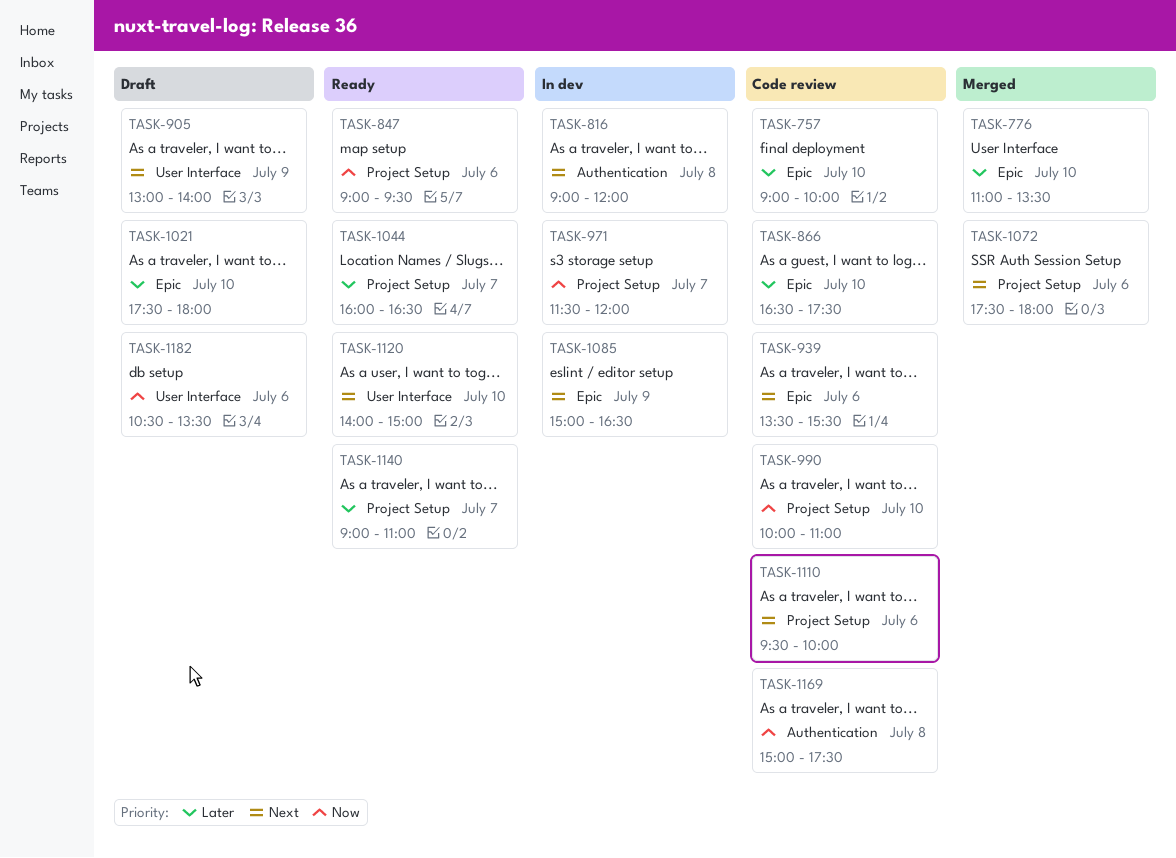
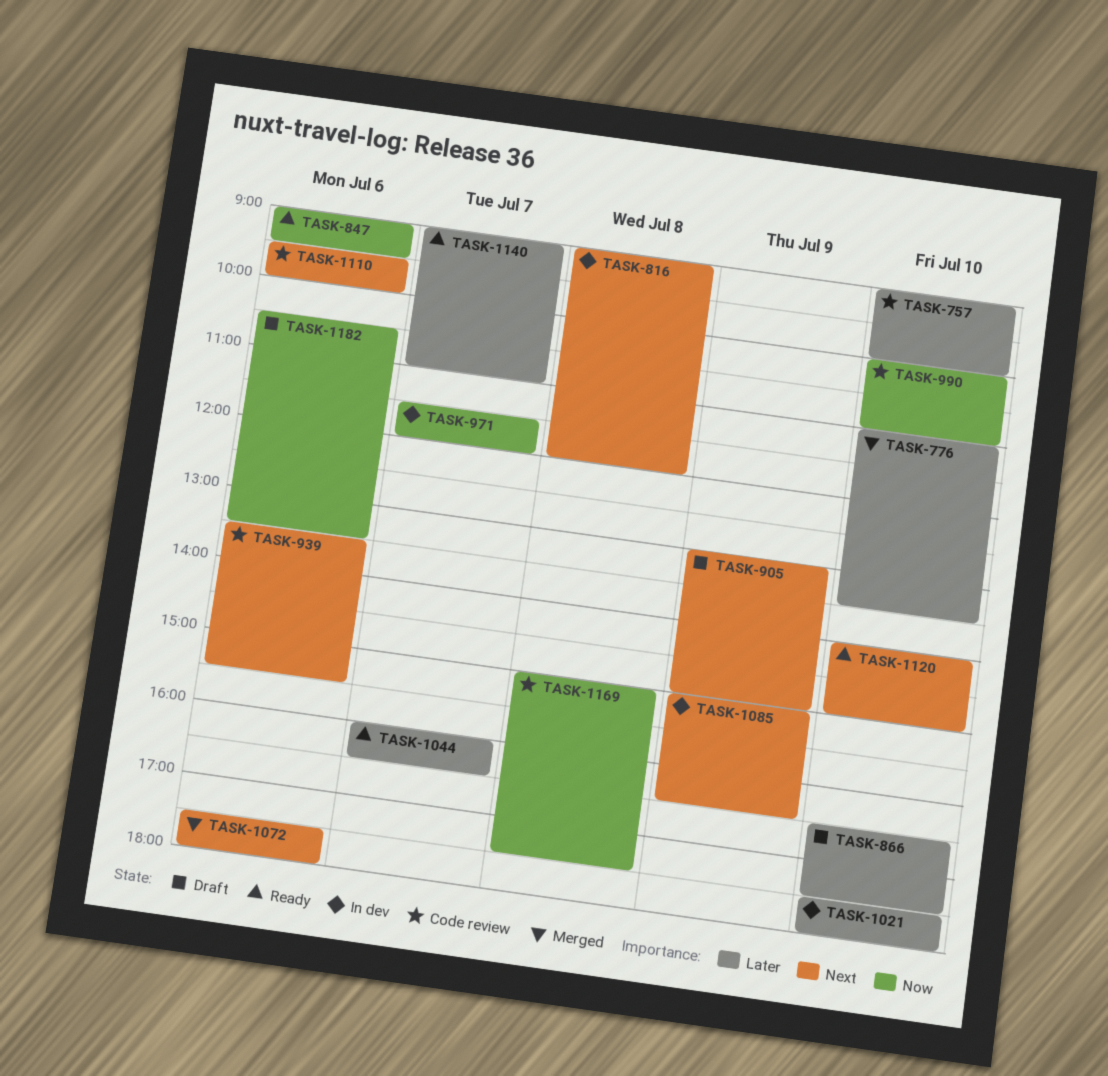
TASK-866, status: Code review -> Draft
TASK-905, ends: 14:00 -> 15:00
TASK-1021, status: Draft -> In dev

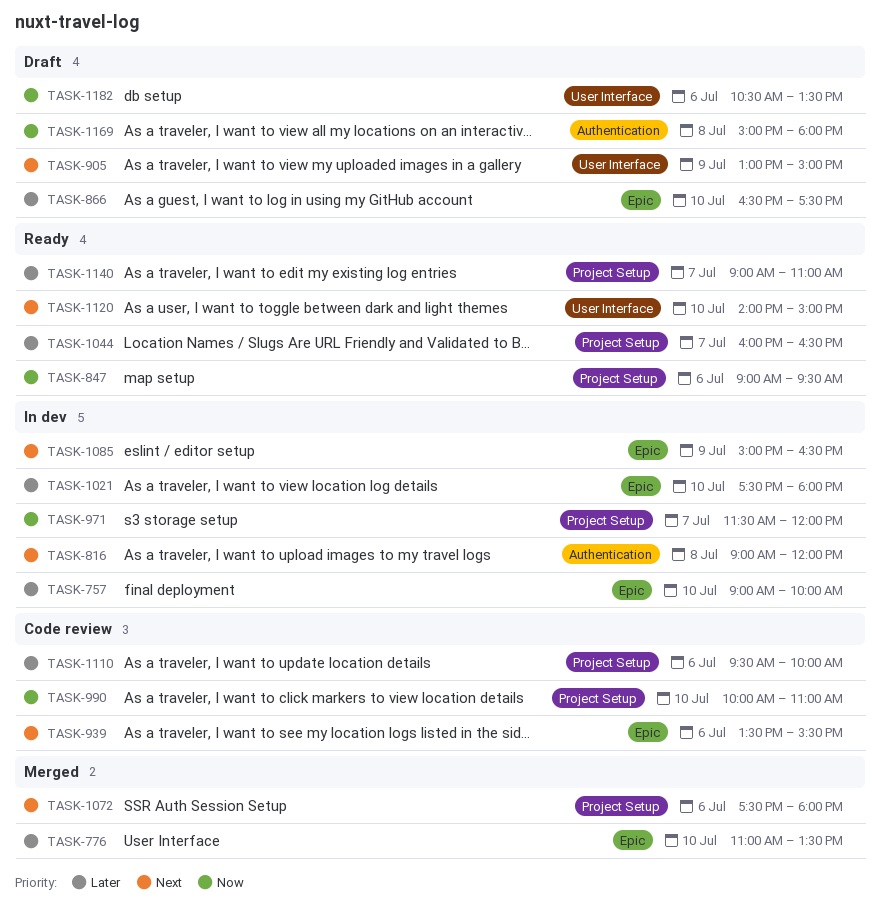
TASK-757, status: Code review -> In dev
TASK-1110, priority: Next -> Later
TASK-1169, status: Code review -> Draft
TASK-1169, ends: 17:30 -> 18:00

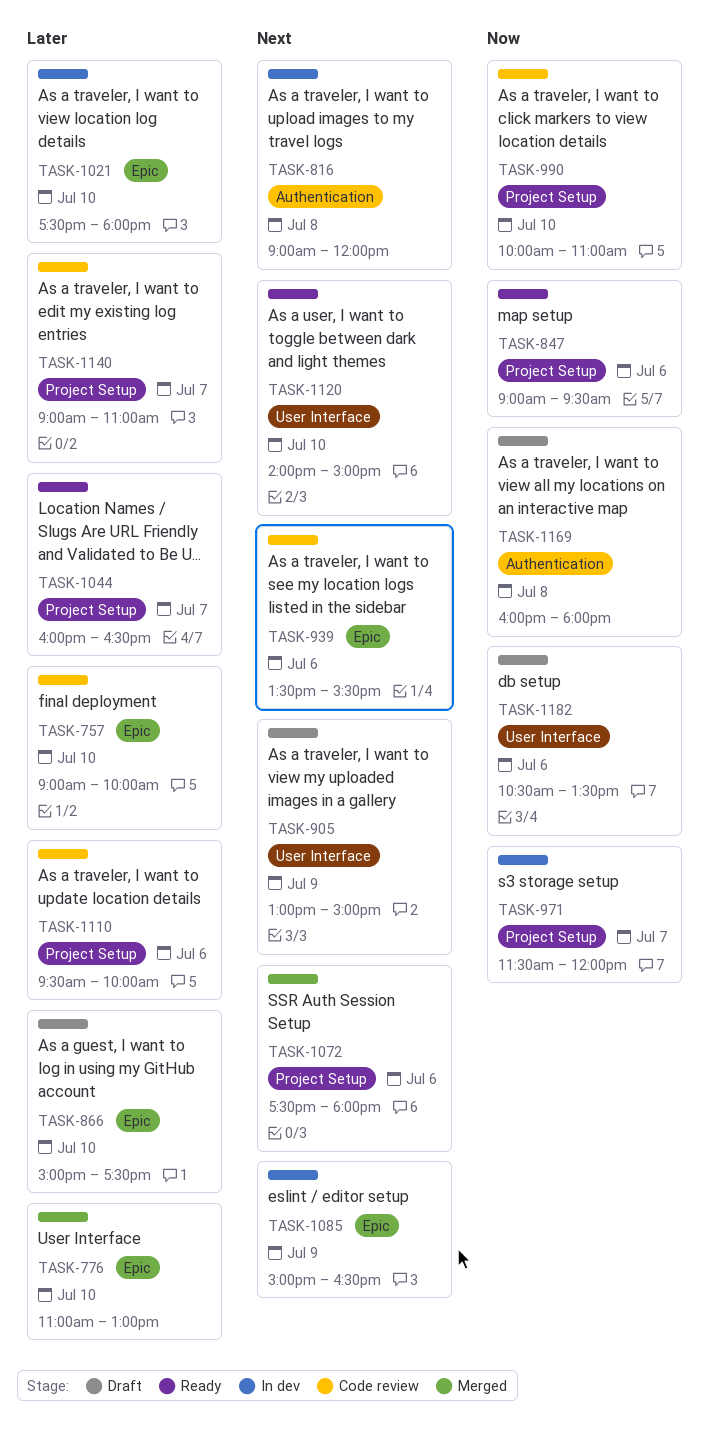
TASK-757, status: In dev -> Code review
TASK-776, ends: 13:30 -> 13:00
TASK-866, begins: 16:30 -> 15:00
TASK-1140, status: Ready -> Code review
TASK-1169, begins: 15:00 -> 16:00

